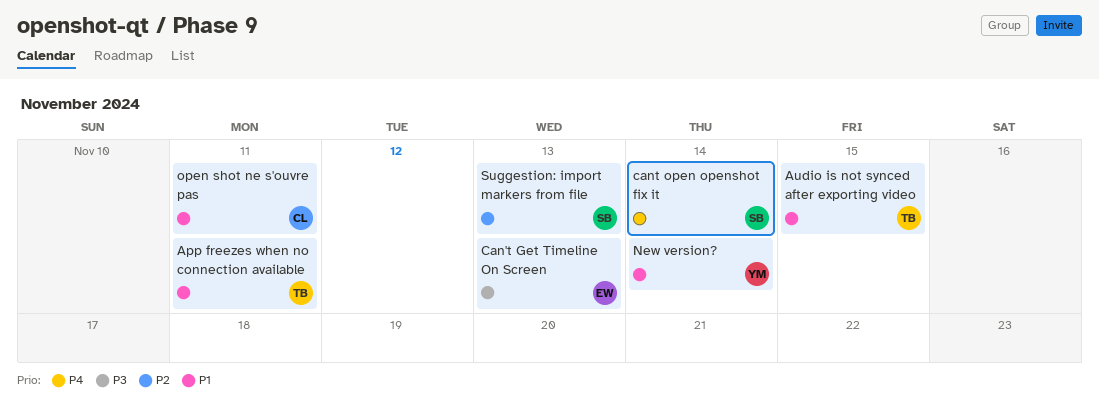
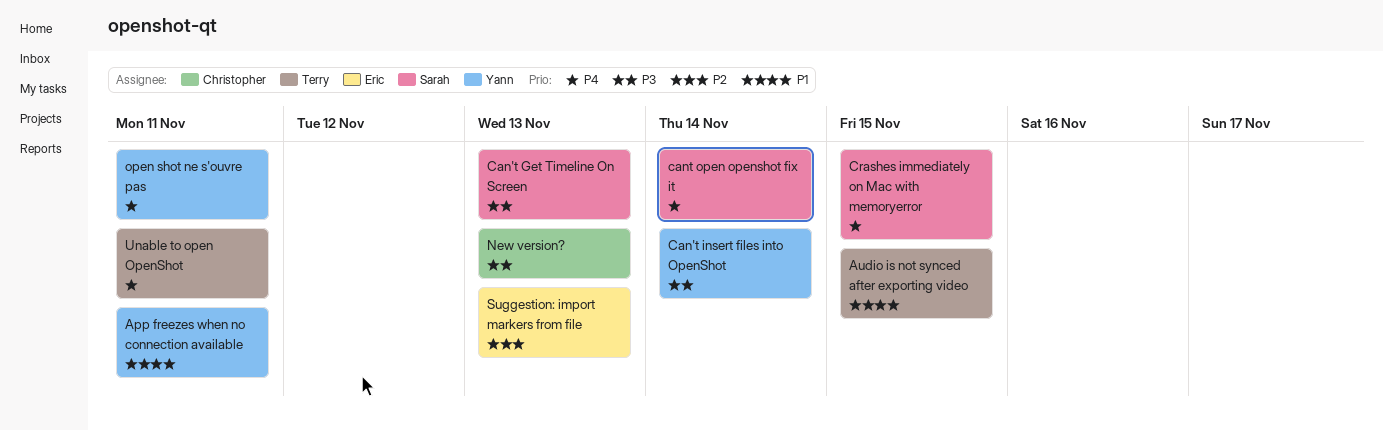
App freezes when no connection available, owner: Terry -> Yann
Can't Get Timeline On Screen, owner: Eric -> Sarah
Can't insert files into OpenShot: none -> present
Crashes immediately on Mac with memoryerror: none -> present
New version?, owner: Yann -> Christopher
New version?, priority: P1 -> P3
New version?, due: Nov 14 -> Nov 13
open shot ne s'ouvre pas, owner: Christopher -> Yann
open shot ne s'ouvre pas, priority: P1 -> P4
Suggestion: import markers from file, owner: Sarah -> Eric
Unable to open OpenShot: none -> present

